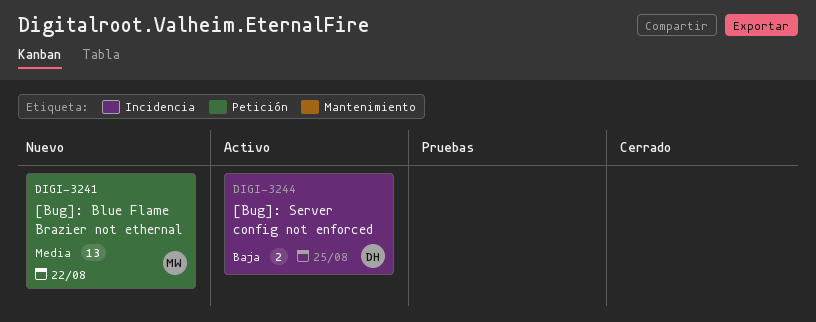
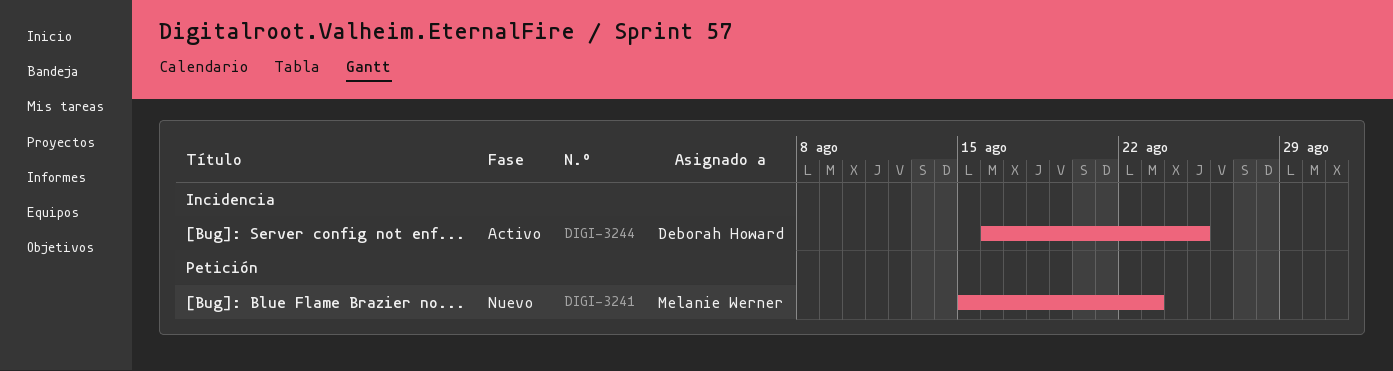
DIGI-3241, due: Aug 22 -> Aug 23

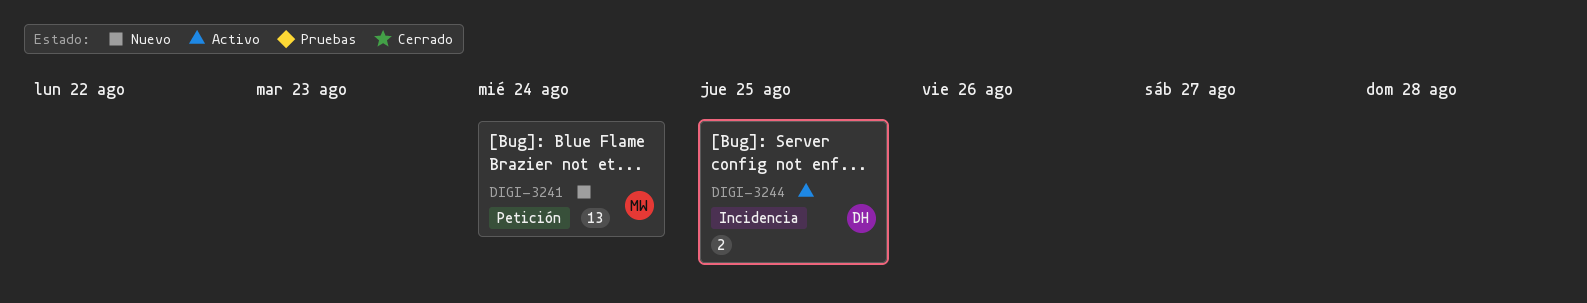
DIGI-3241, due: Aug 23 -> Aug 24

